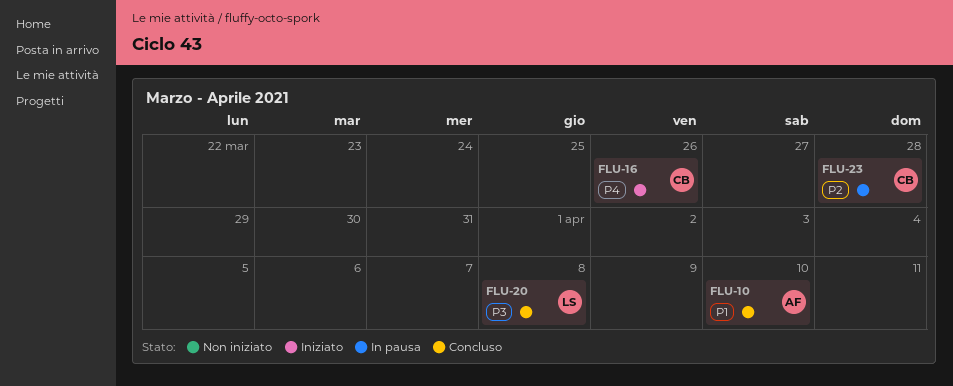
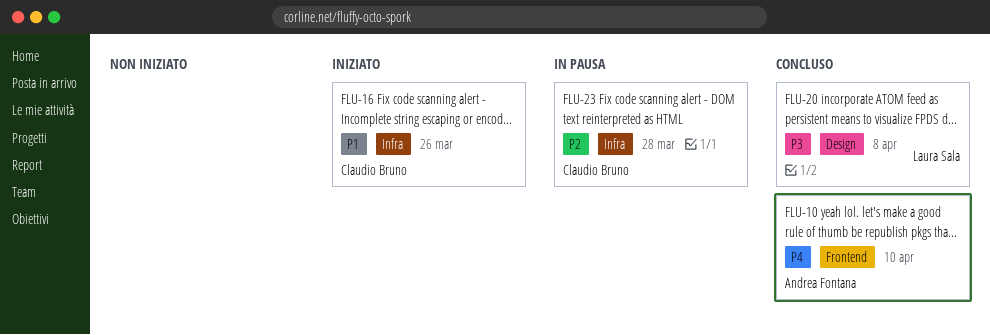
FLU-10, priority: P1 -> P4
FLU-16, priority: P4 -> P1

